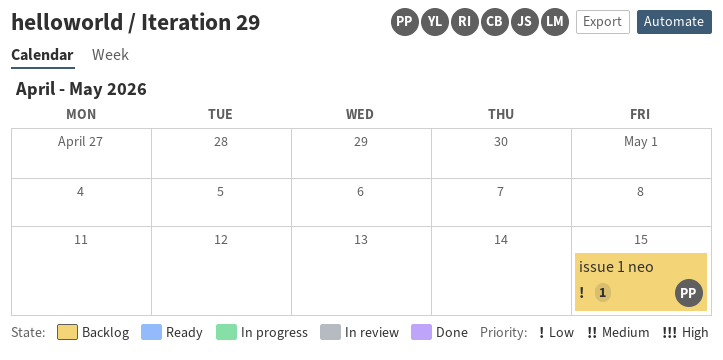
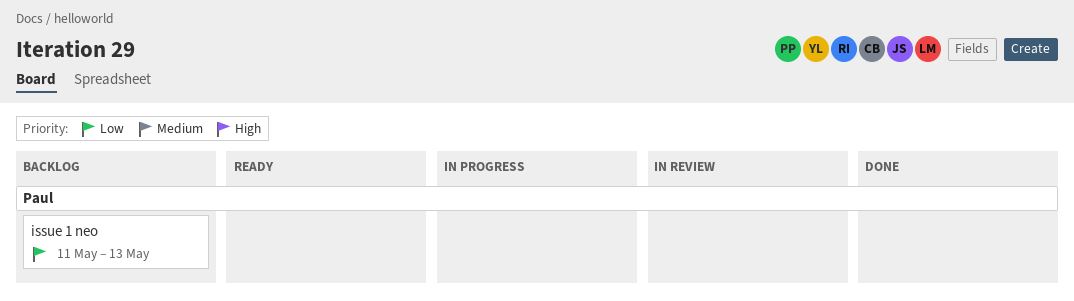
issue 1 neo, due: May 15 -> May 13

